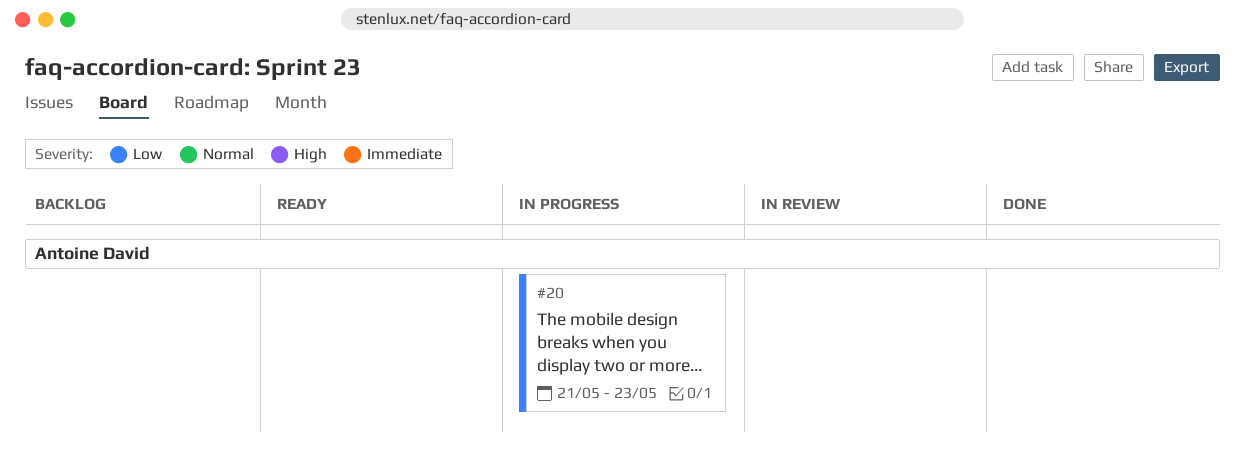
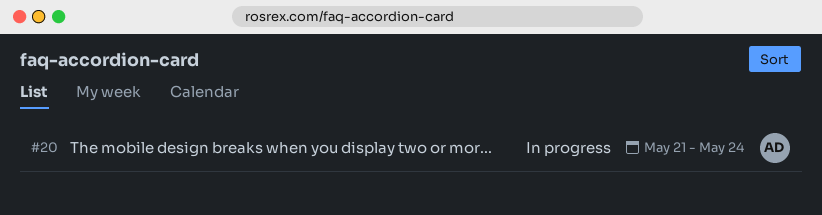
#20, due: May 23 -> May 24

